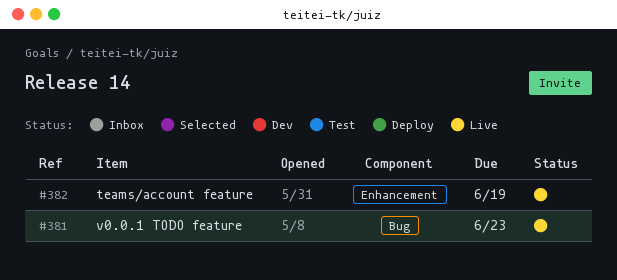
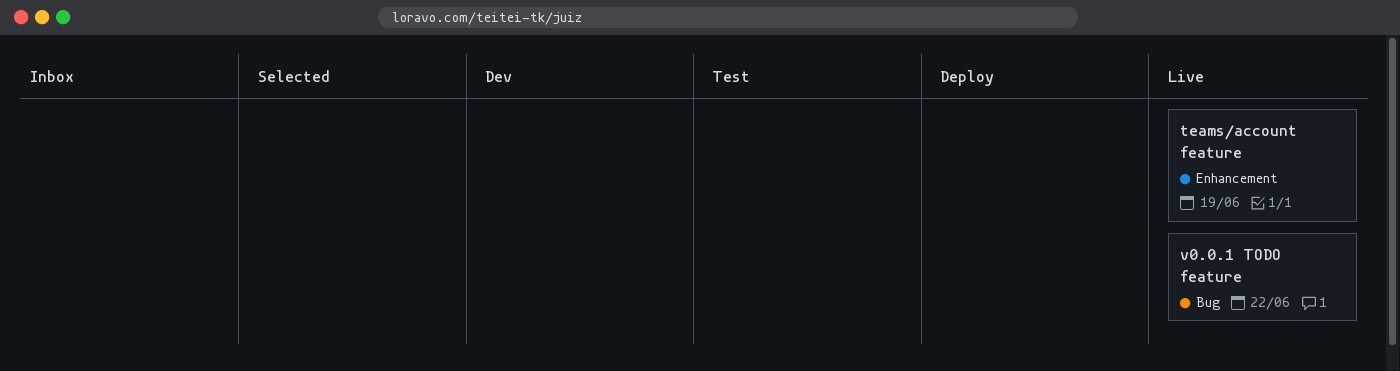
v0.0.1 TODO feature, due: Jun 23 -> Jun 22

